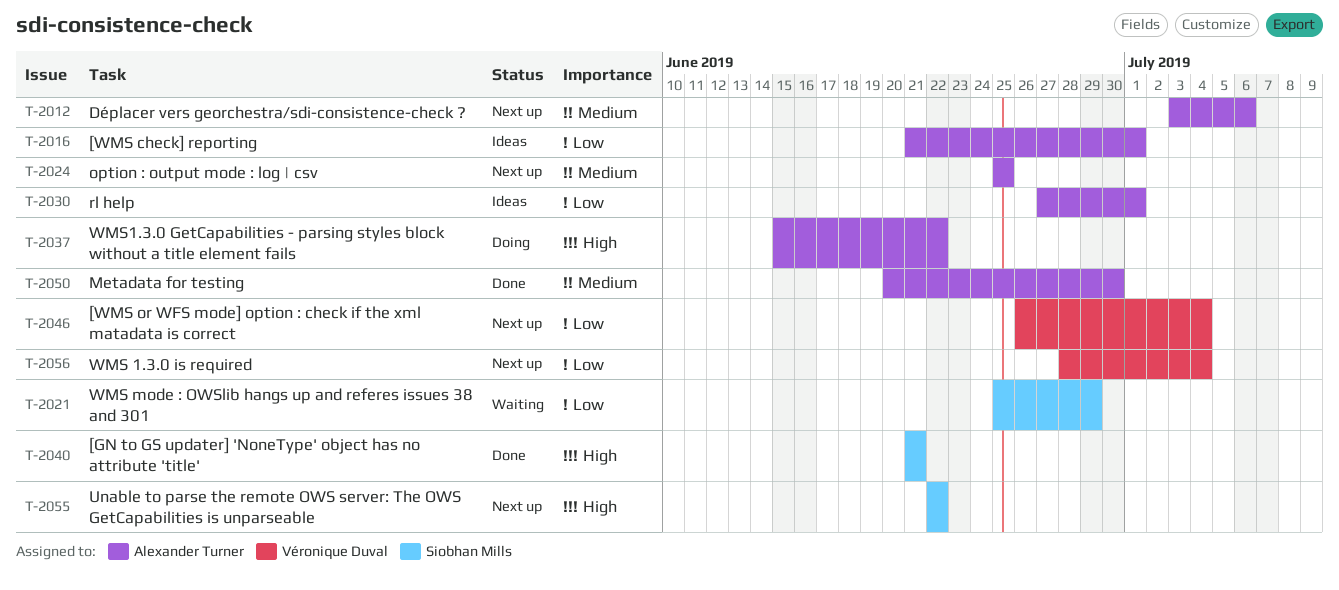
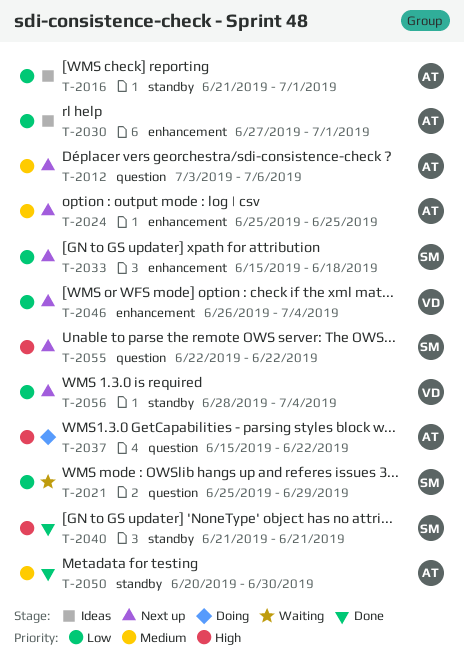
T-2033: none -> present

